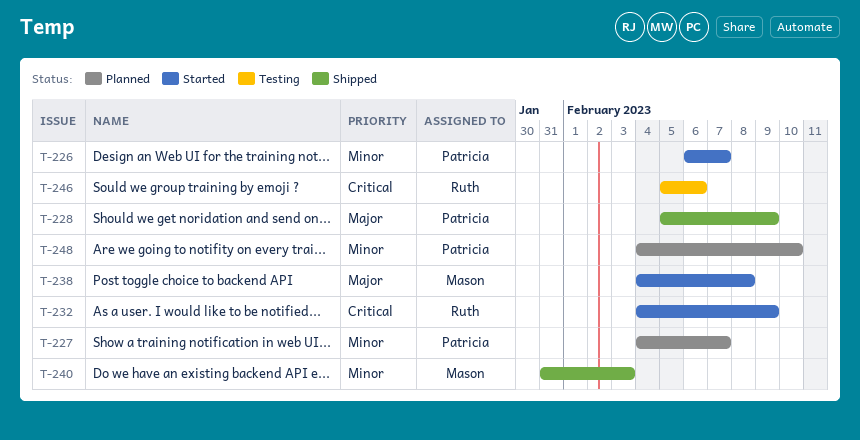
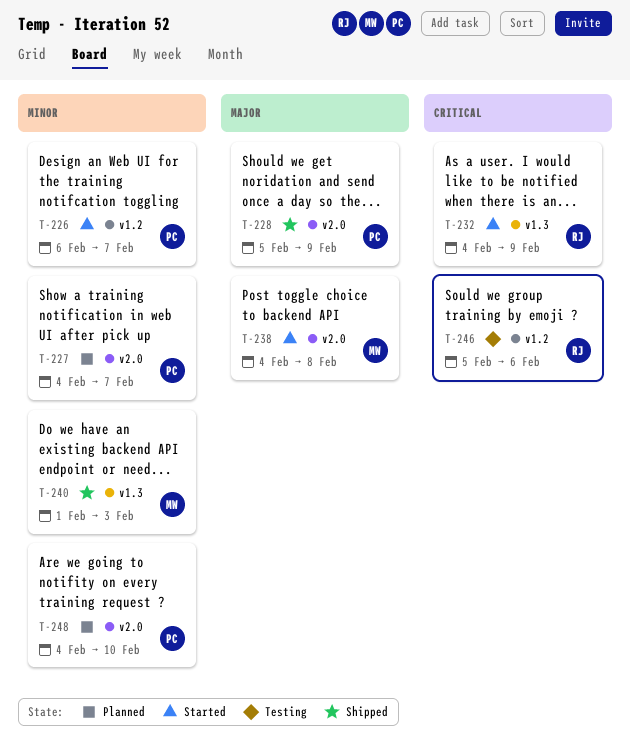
T-240, start: Jan 31 -> Feb 1

